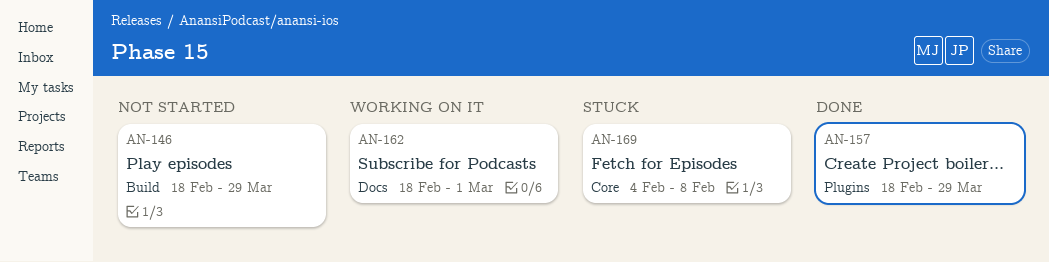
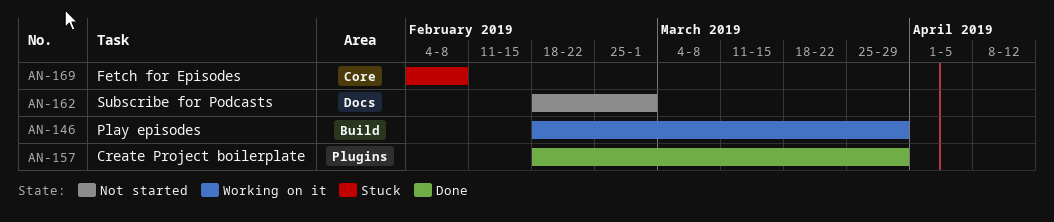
AN-146, status: Not started -> Working on it
AN-162, status: Working on it -> Not started

